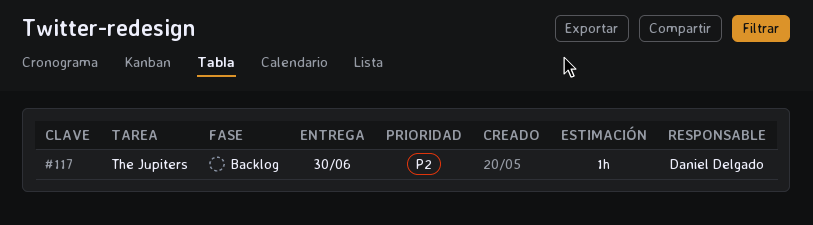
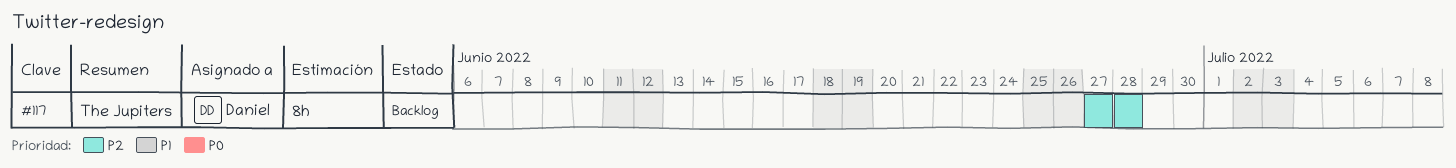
#117, estimate: 1h -> 8h
#117, due: Jun 30 -> Jun 28

